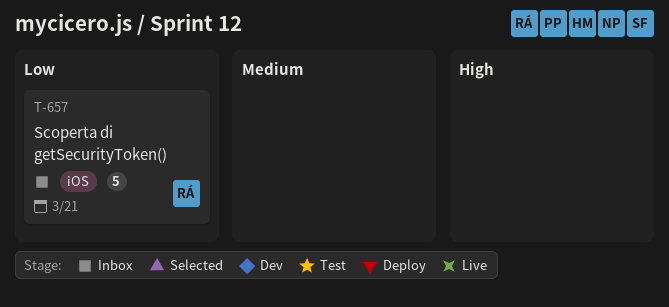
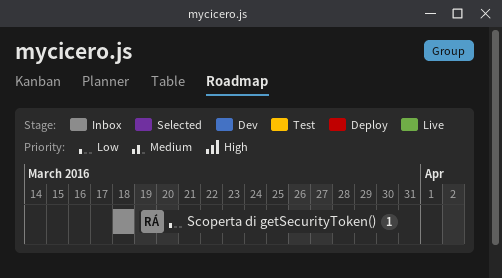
Scoperta di getSecurityToken(), estimate: 5 -> 1
Scoperta di getSecurityToken(), due: Mar 21 -> Mar 18

